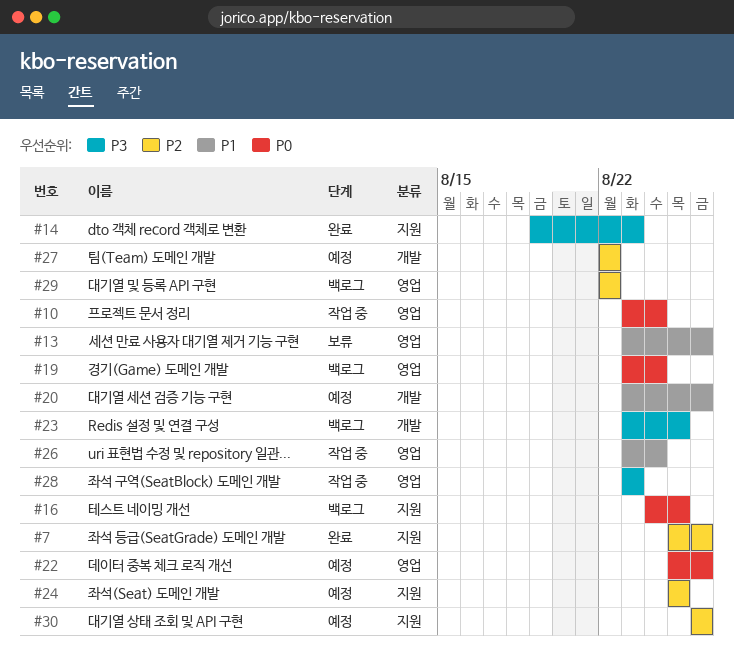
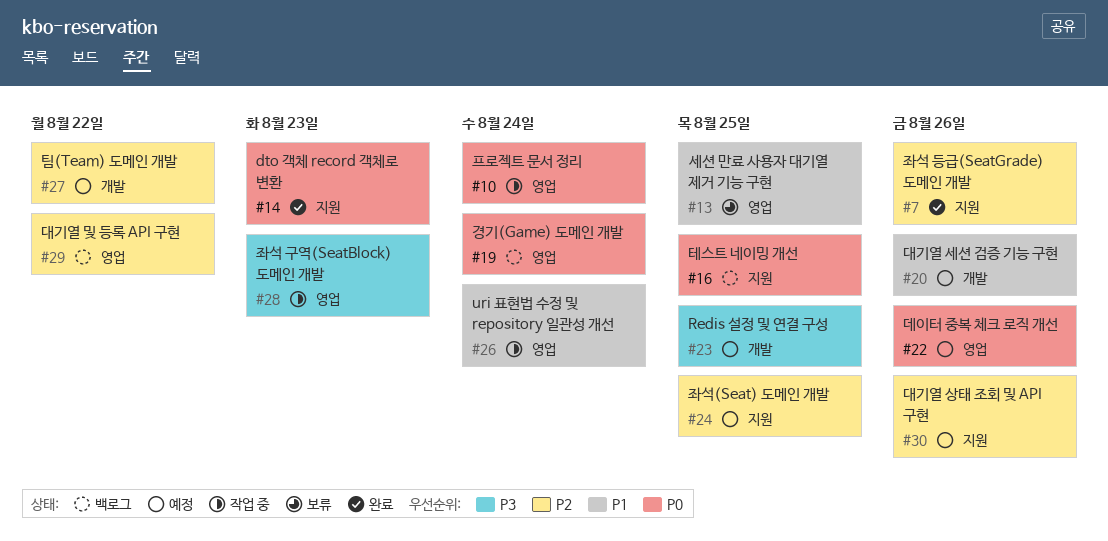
#13, due: Aug 26 -> Aug 25
#14, priority: P3 -> P0
#23, status: 백로그 -> 예정

